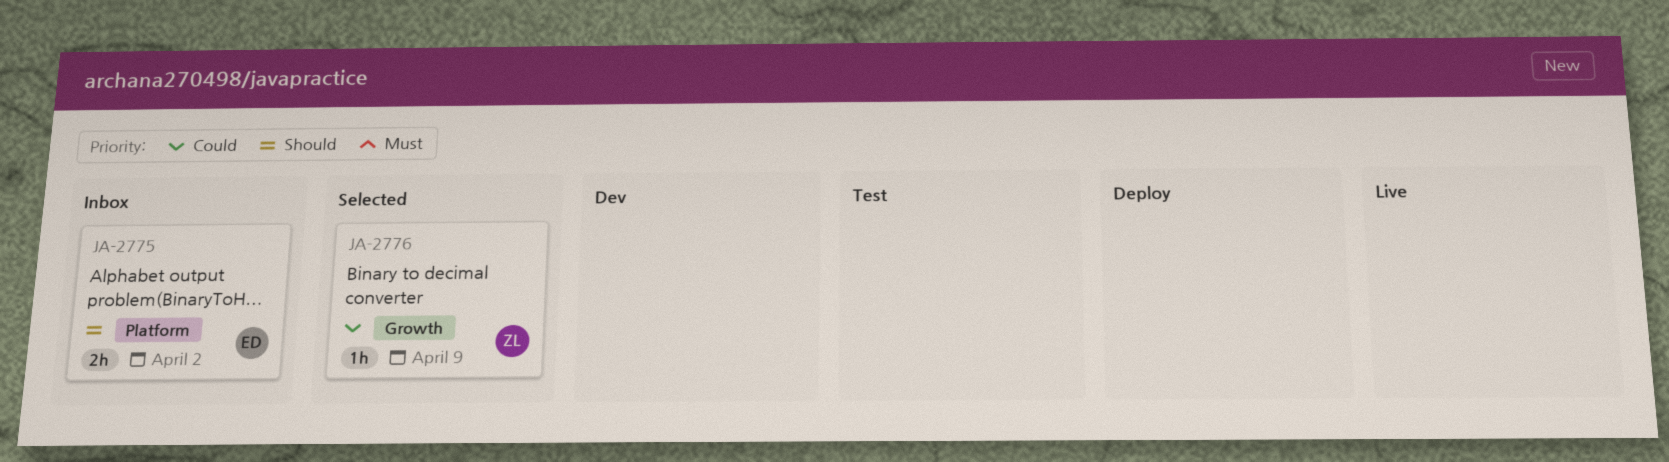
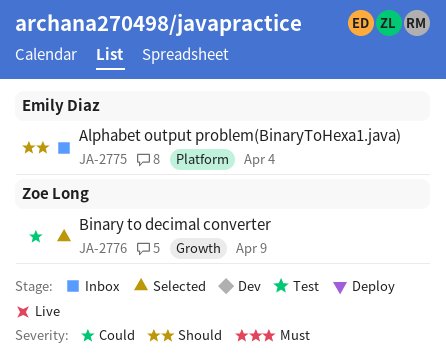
JA-2775, due: Apr 2 -> Apr 4

